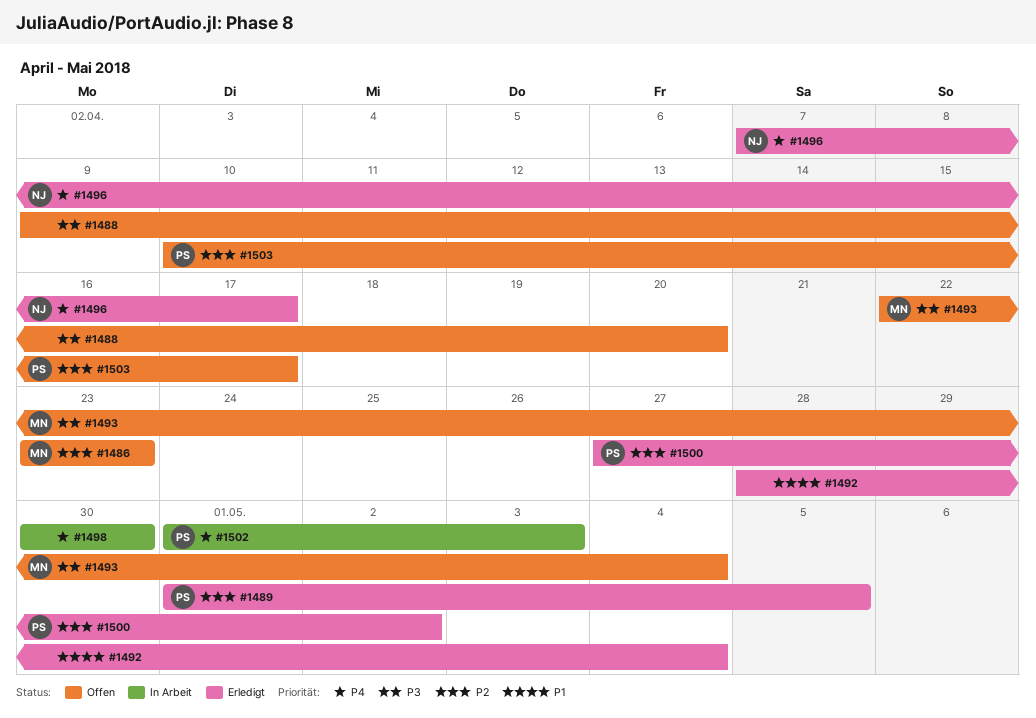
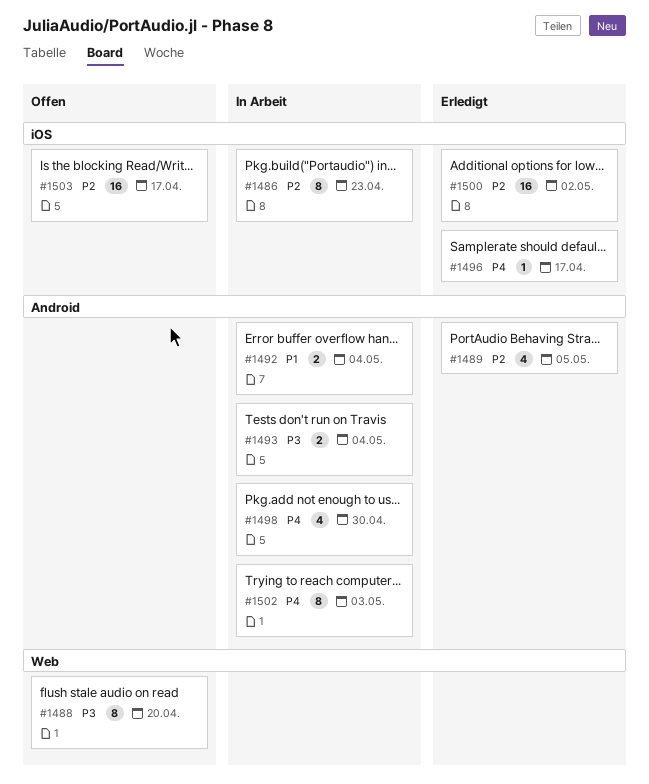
#1486, status: Offen -> In Arbeit
#1492, status: Erledigt -> In Arbeit
#1493, status: Offen -> In Arbeit

